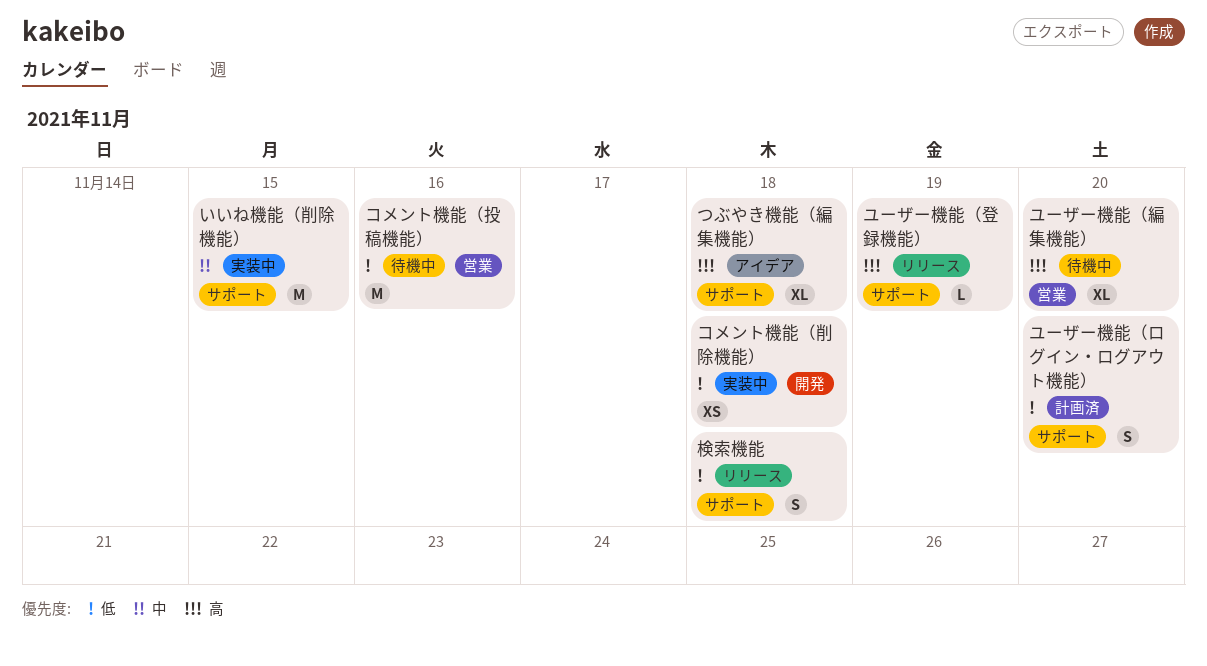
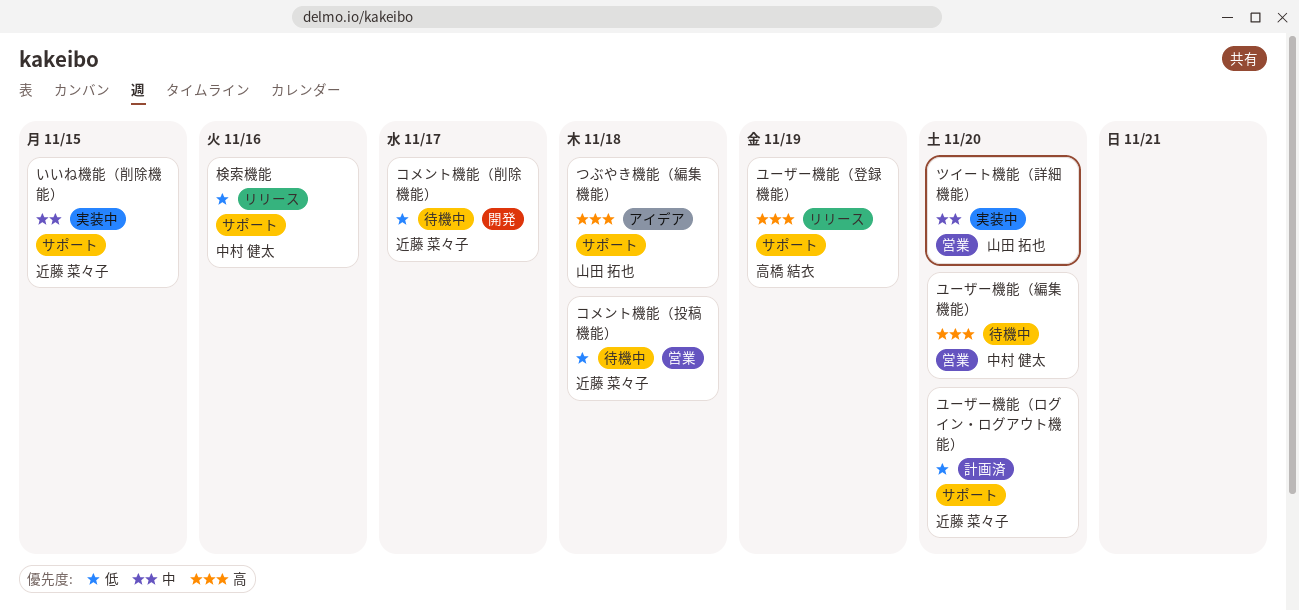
コメント機能（削除機能）, status: 実装中 -> 待機中
コメント機能（削除機能）, due: Nov 18 -> Nov 17
コメント機能（投稿機能）, due: Nov 16 -> Nov 18
ツイート機能（詳細機能）: none -> present
検索機能, due: Nov 18 -> Nov 16

